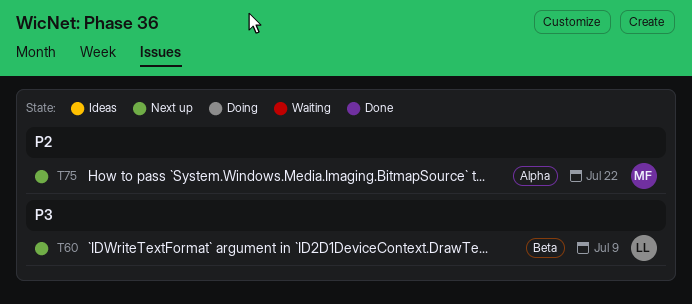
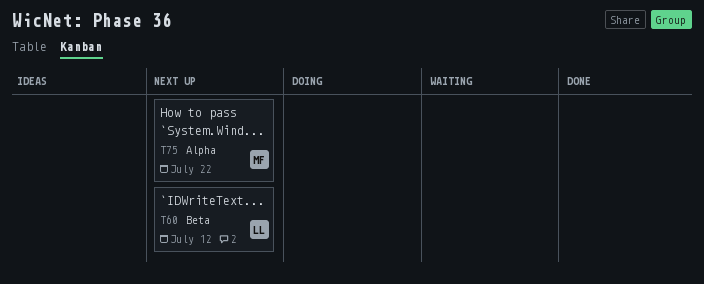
T60, due: Jul 9 -> Jul 12

